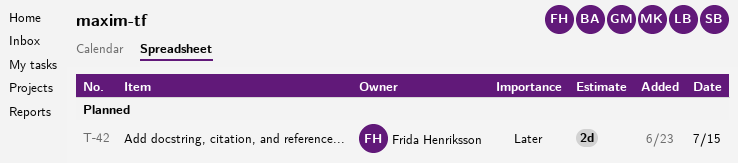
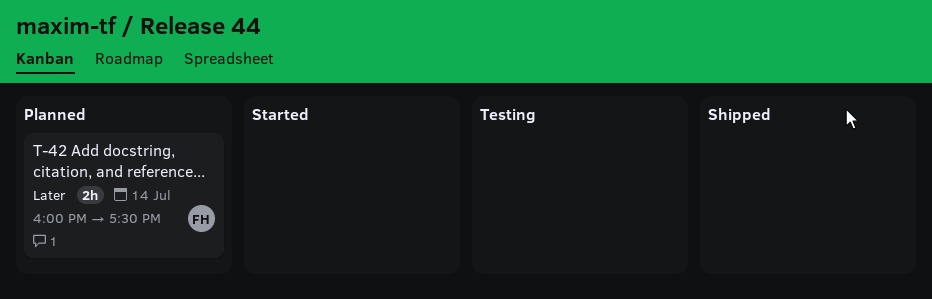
T-42, estimate: 2d -> 2h
T-42, day: Jul 15 -> Jul 14

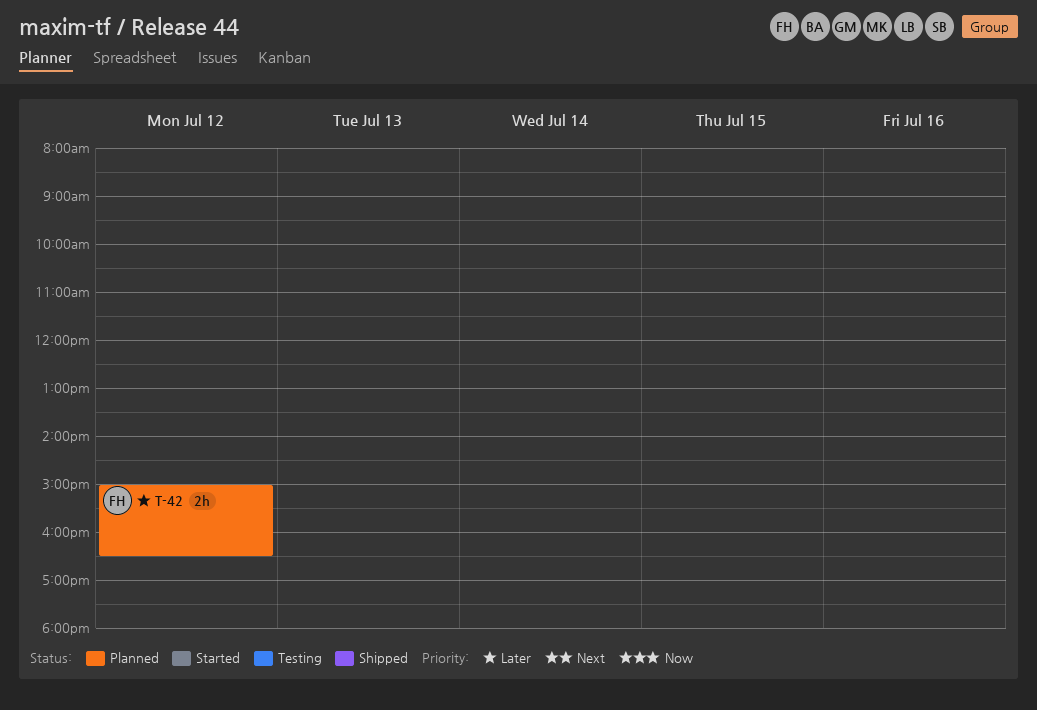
T-42, day: Jul 14 -> Jul 12
T-42, begins: 16:00 -> 15:00
T-42, ends: 17:30 -> 16:30

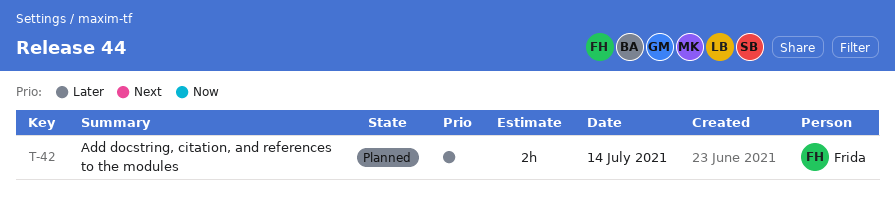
T-42, day: Jul 12 -> Jul 14

